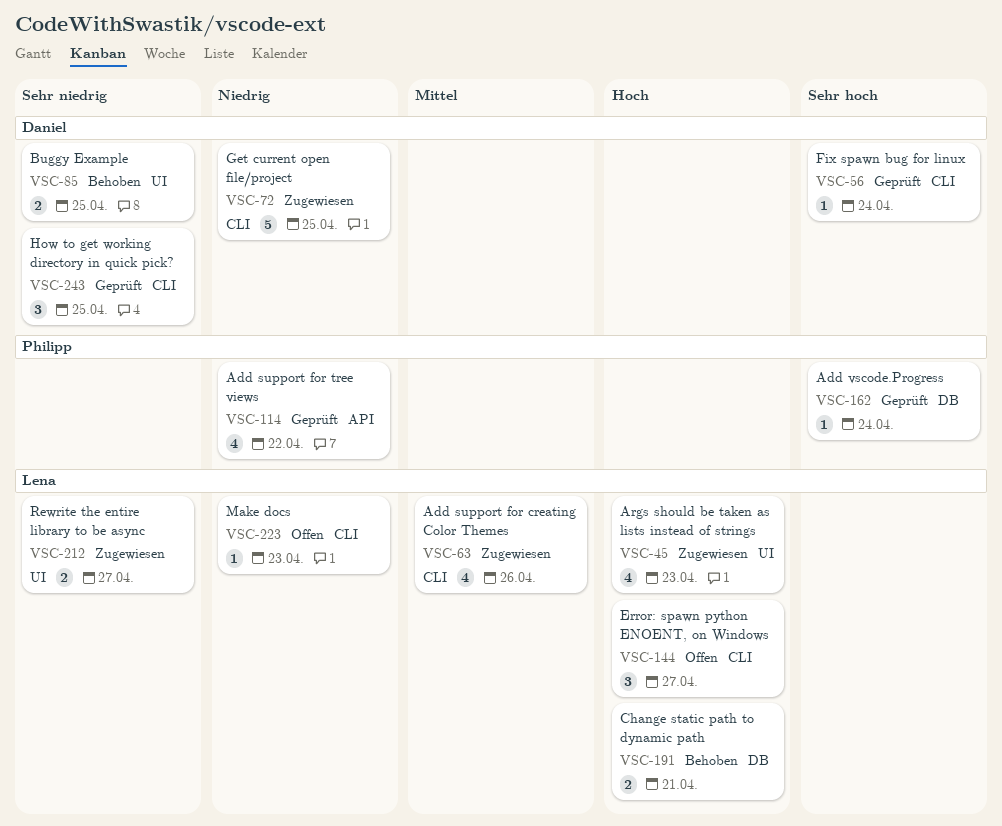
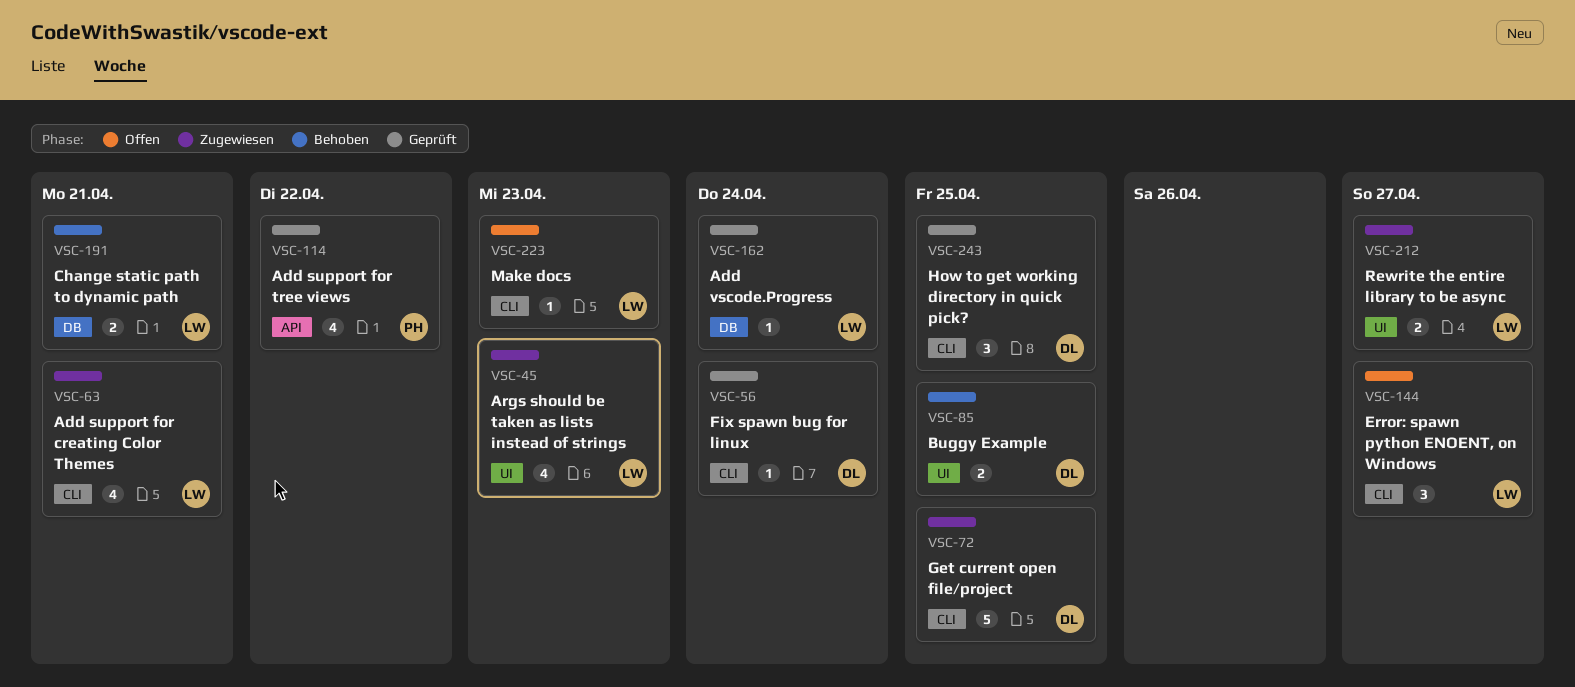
VSC-63, due: Apr 26 -> Apr 21
VSC-162, owner: Philipp -> Lena

